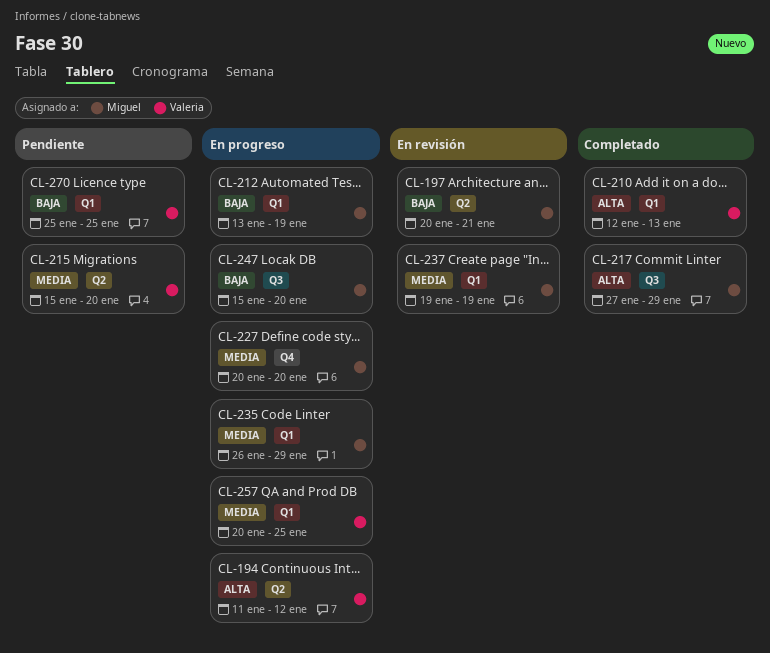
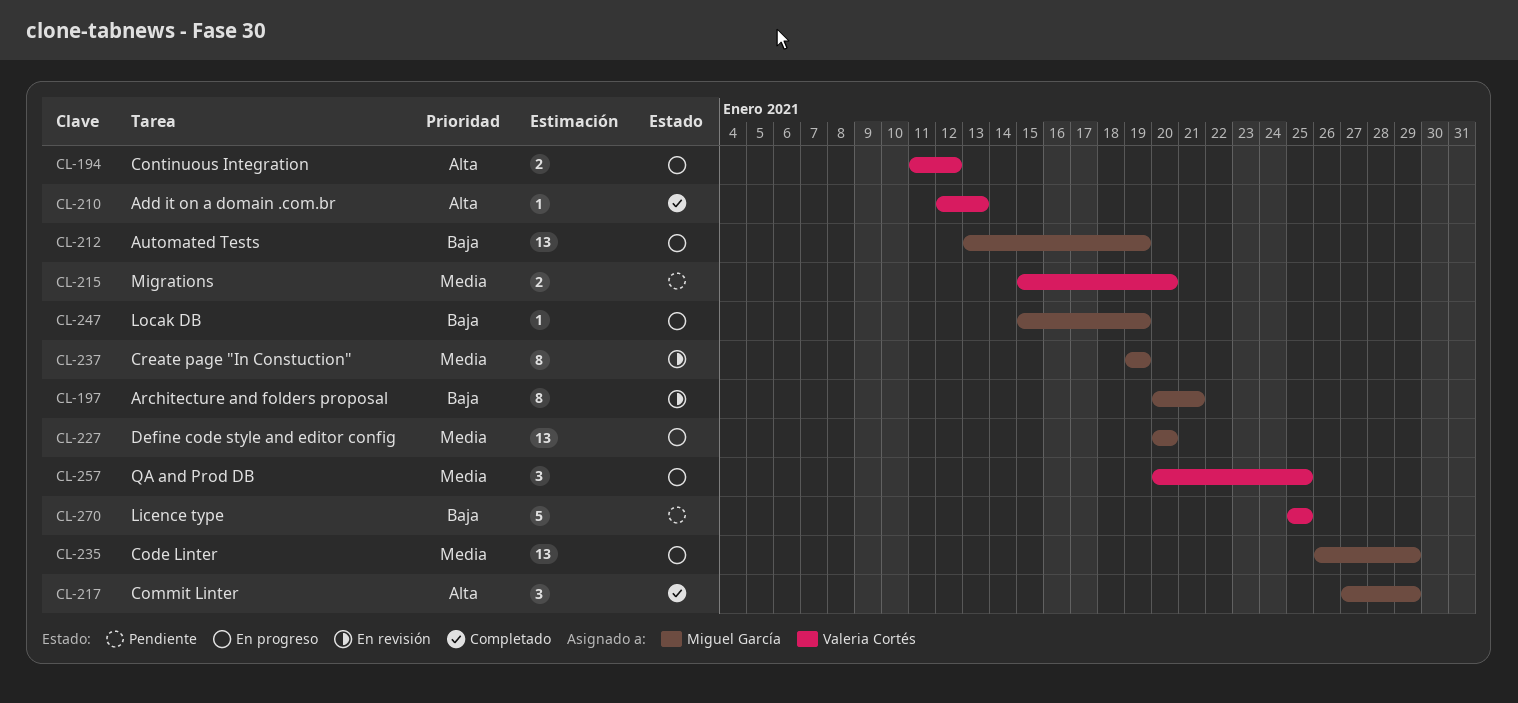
CL-247, due: Jan 20 -> Jan 19

